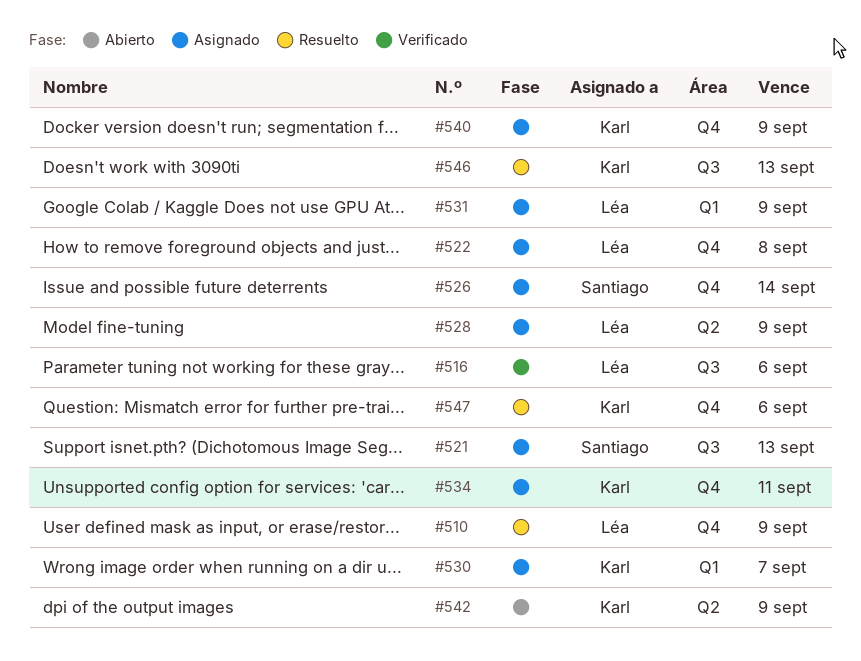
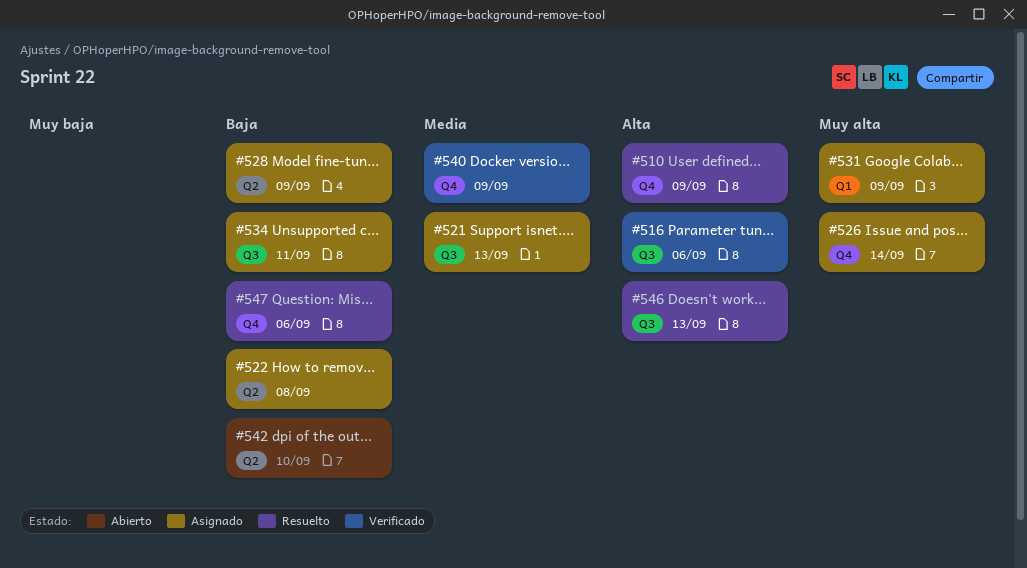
#522, label: Q4 -> Q2
#530: present -> none
#534, label: Q4 -> Q3
#540, status: Asignado -> Verificado
#542, due: Sep 9 -> Sep 10

